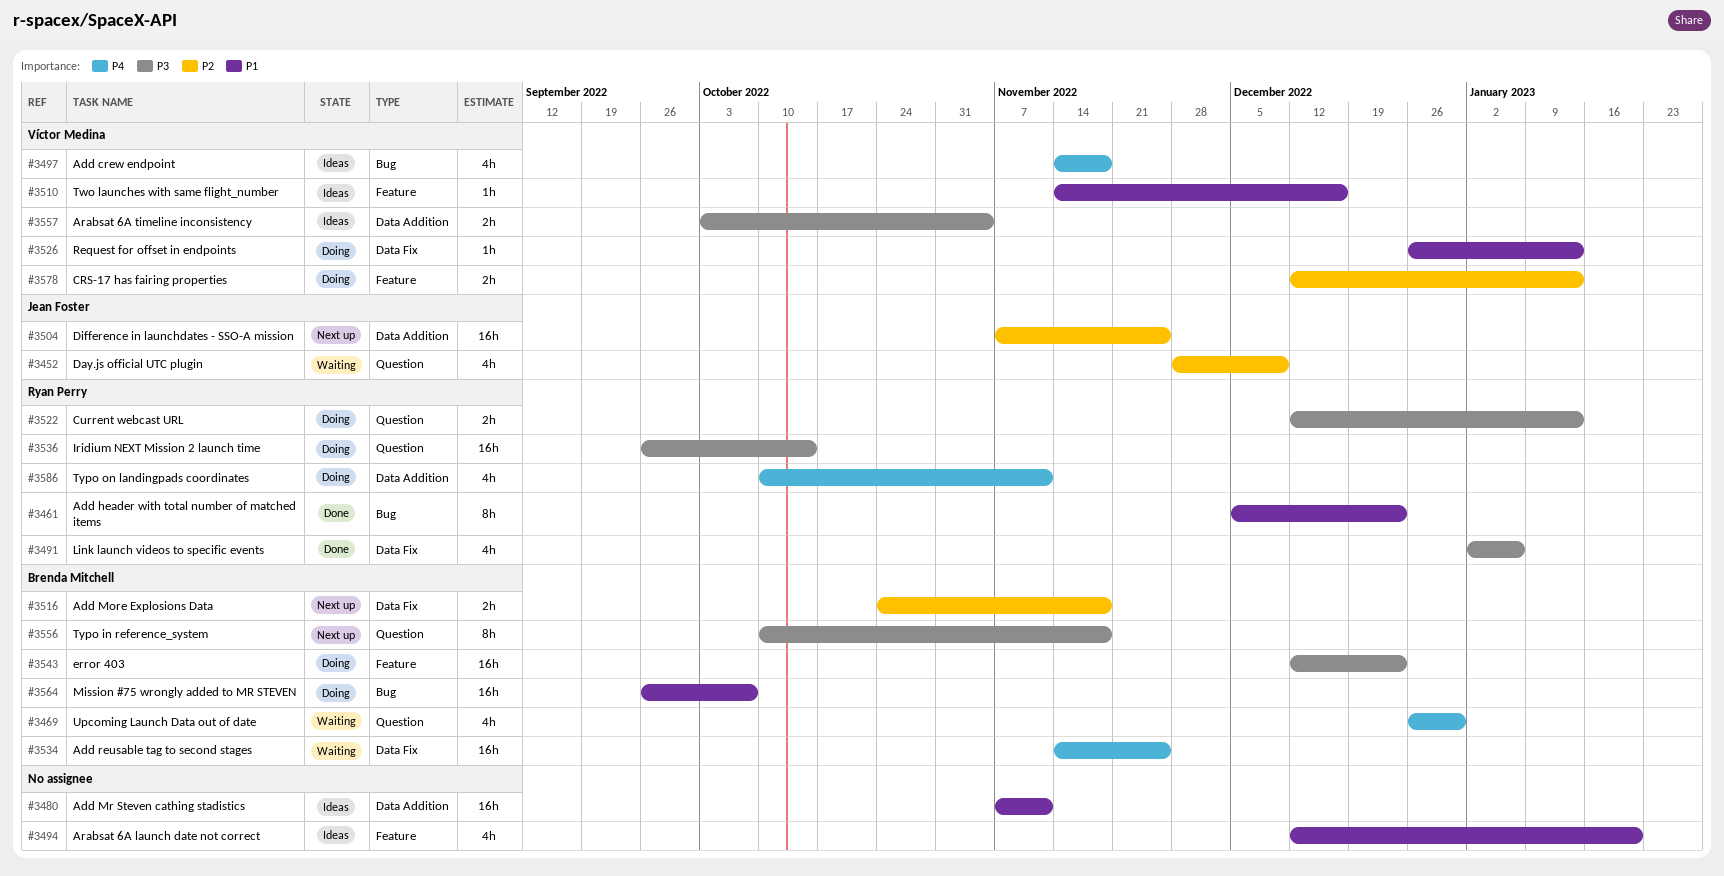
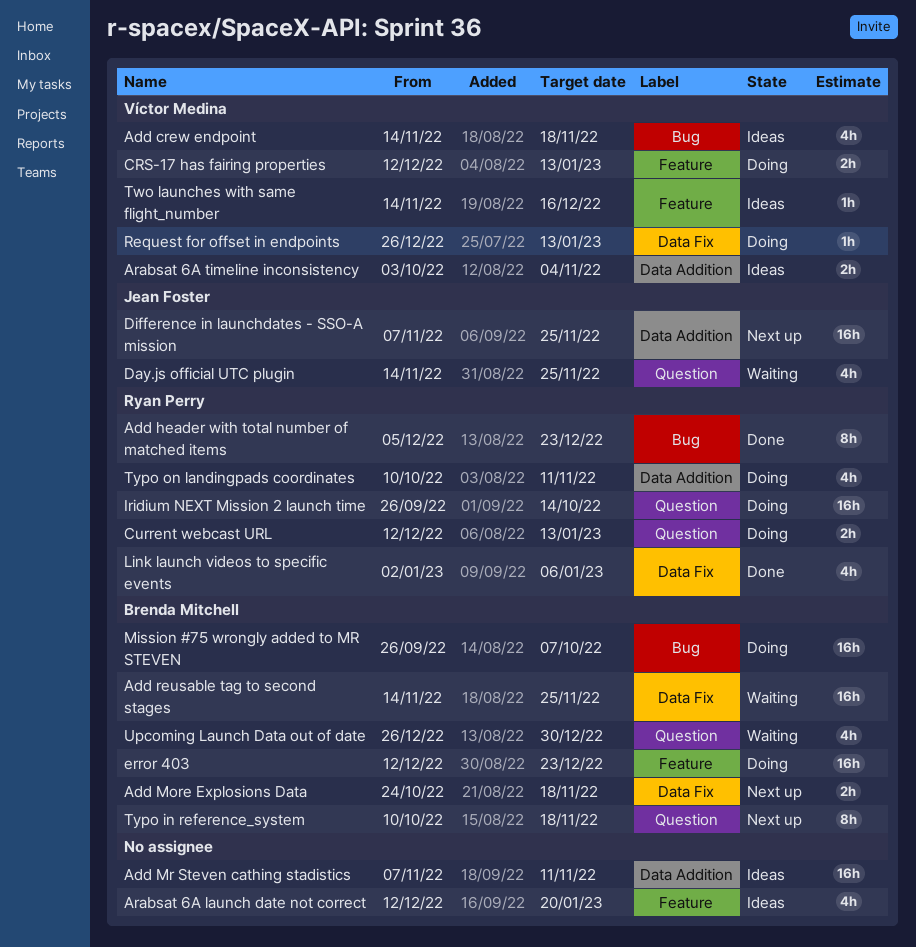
Day.js official UTC plugin, start: Nov 28 -> Nov 14
Day.js official UTC plugin, due: Dec 9 -> Nov 25

